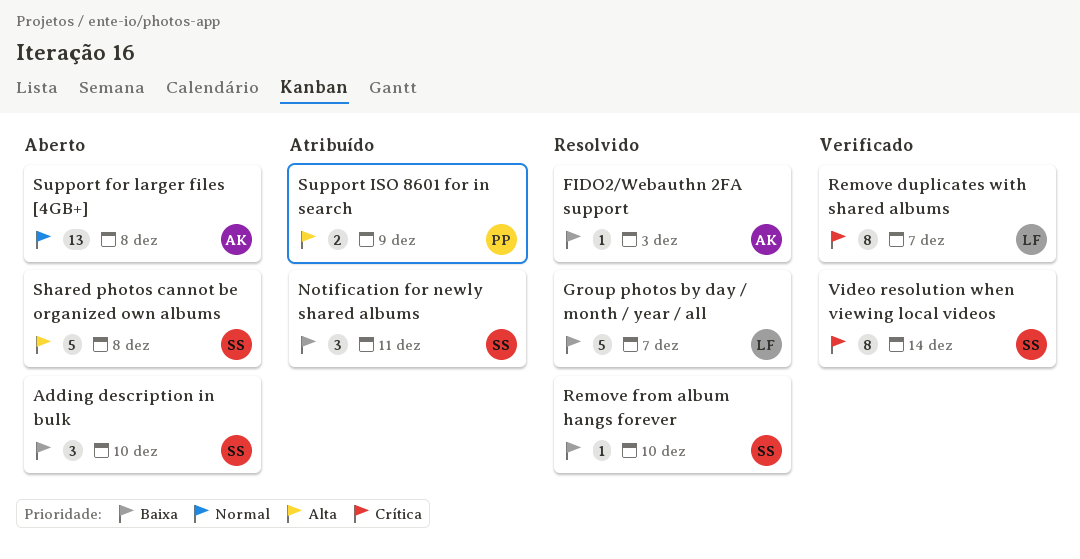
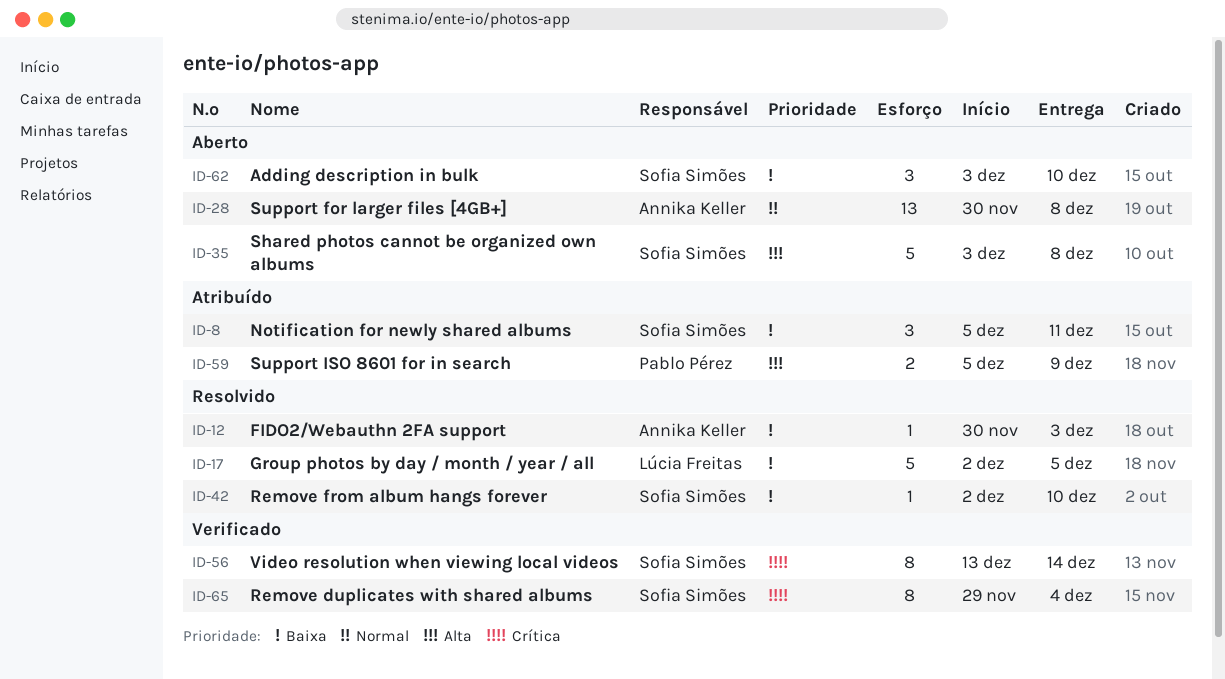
Group photos by day / month / year / all, due: Dec 7 -> Dec 5
Remove duplicates with shared albums, owner: Lúcia Freitas -> Sofia Simões
Remove duplicates with shared albums, due: Dec 7 -> Dec 4

